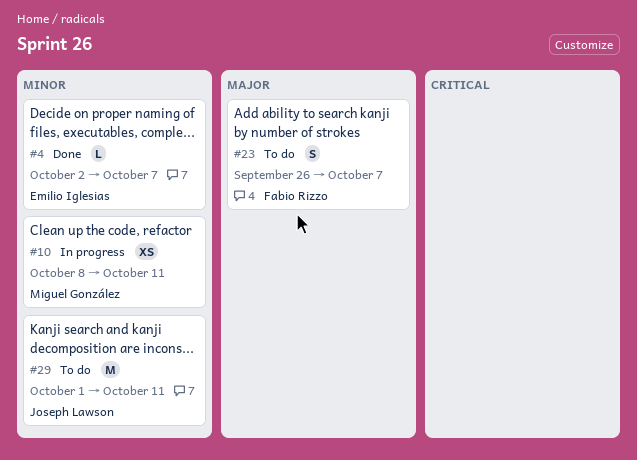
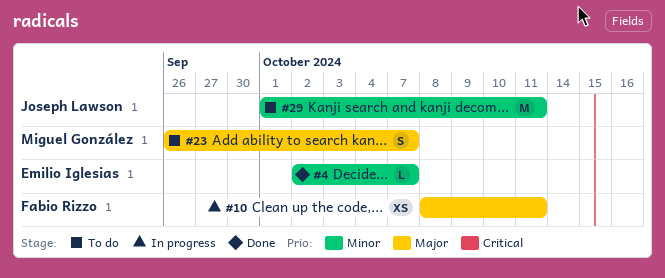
#10, owner: Miguel González -> Fabio Rizzo
#10, priority: Minor -> Major
#23, owner: Fabio Rizzo -> Miguel González

